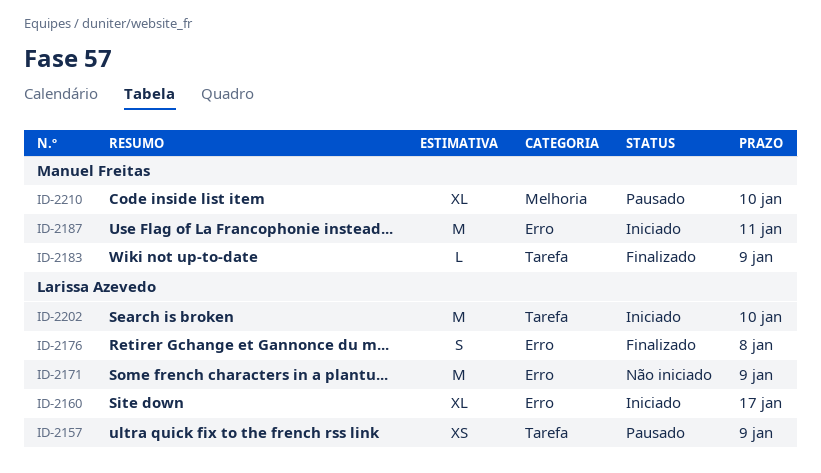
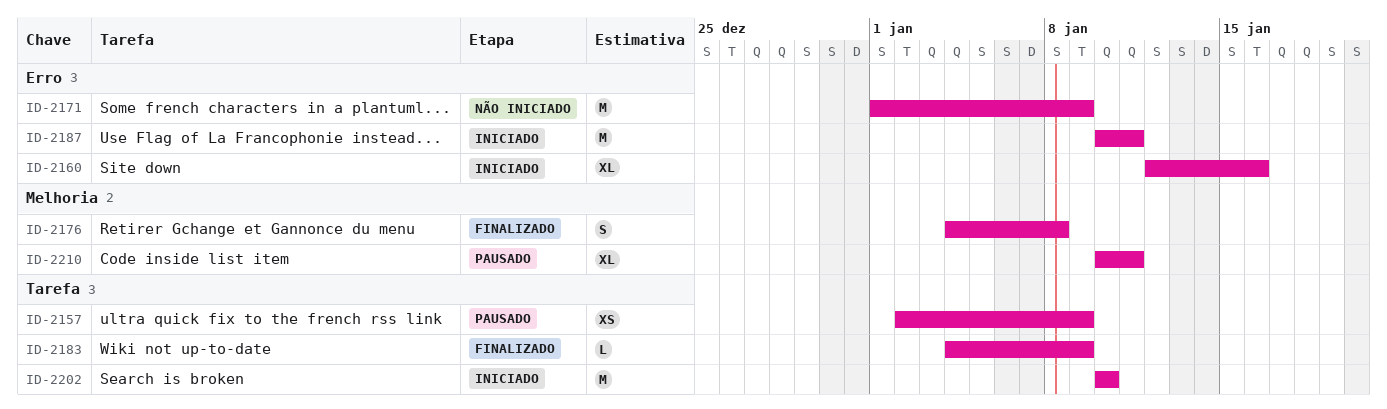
ID-2160, due: Jan 17 -> Jan 16
ID-2176, label: Erro -> Melhoria
ID-2210, due: Jan 10 -> Jan 11

